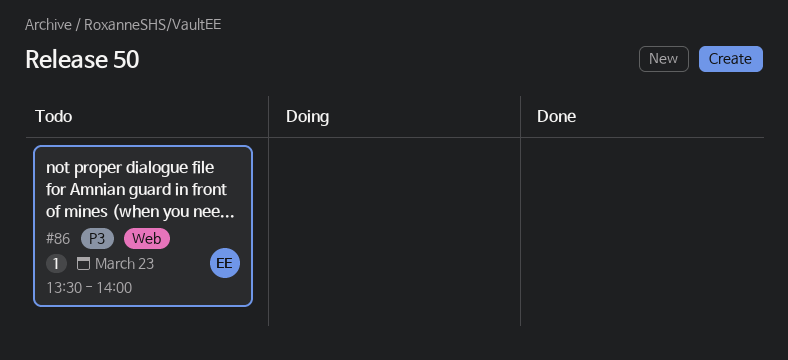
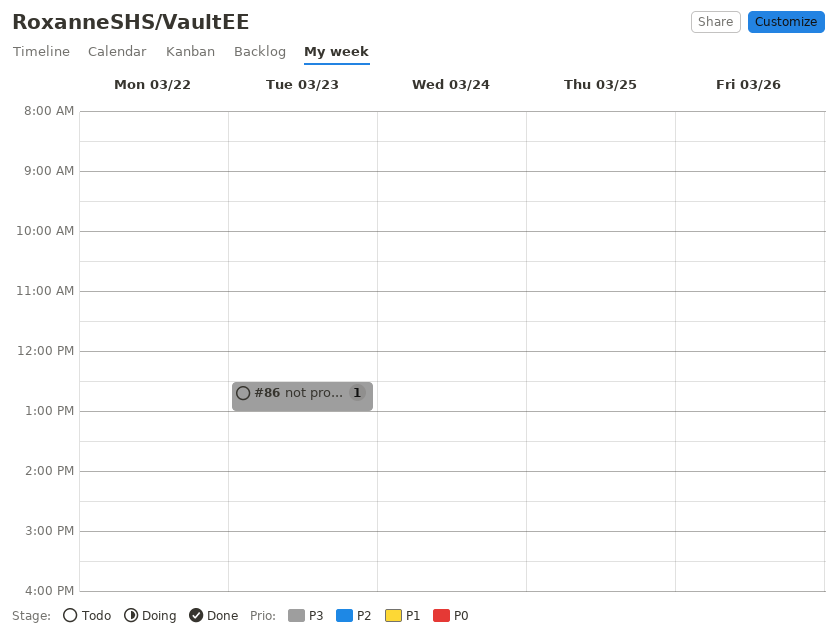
#86, begins: 13:30 -> 12:30
#86, ends: 14:00 -> 13:00

